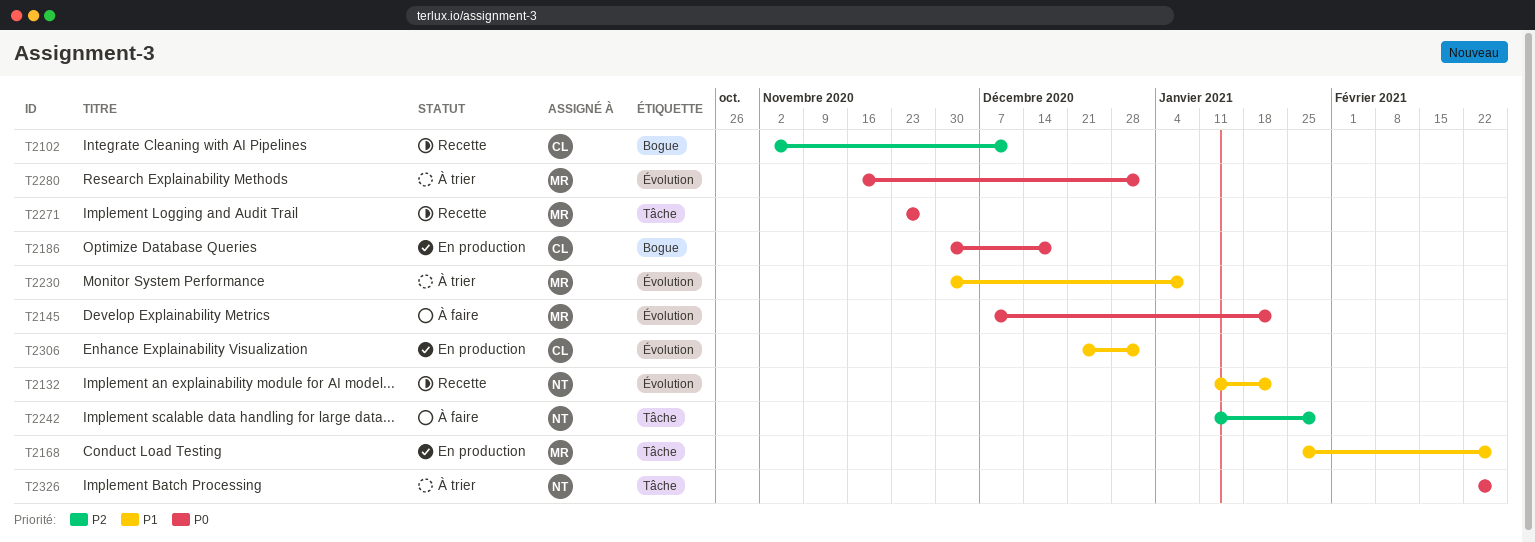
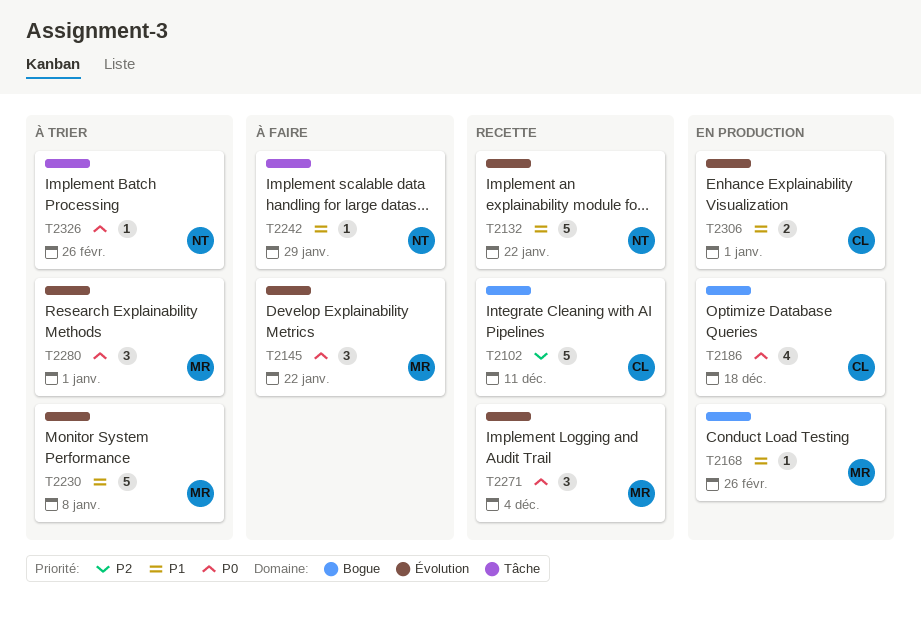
T2168, label: Tâche -> Bogue
T2242, priority: P2 -> P1
T2271, label: Tâche -> Évolution
T2271, due: Nov 27 -> Dec 4

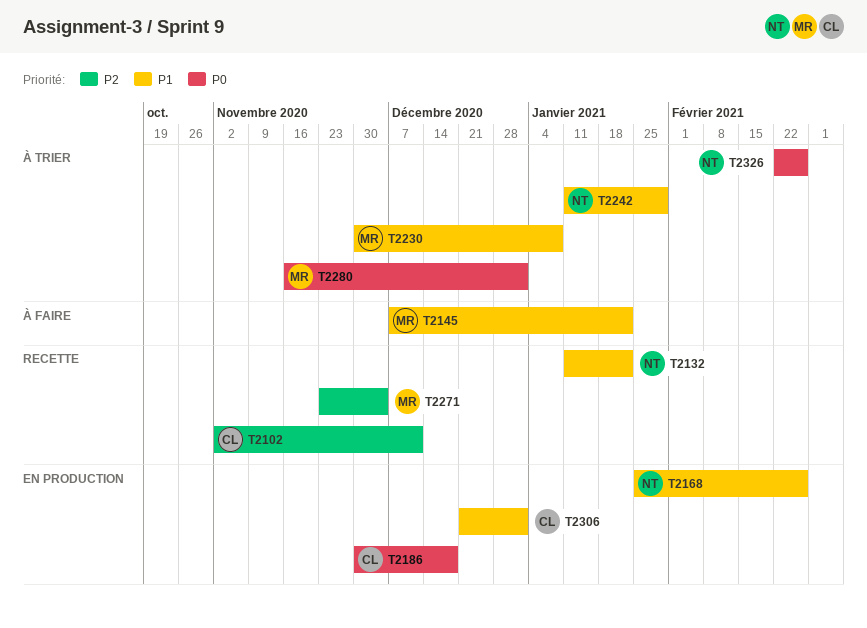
T2145, priority: P0 -> P1
T2168, owner: MR -> NT
T2242, status: À faire -> À trier
T2271, priority: P0 -> P2

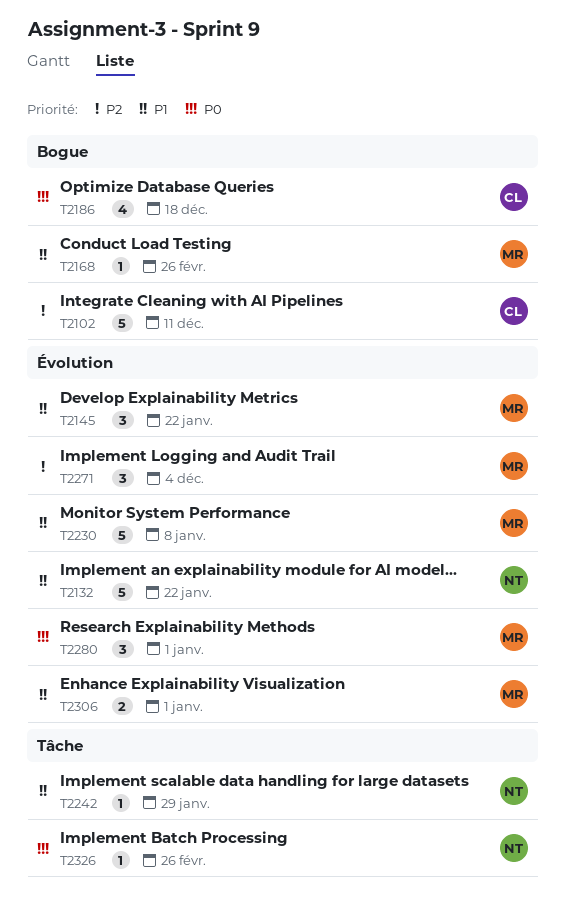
T2168, owner: NT -> MR
T2306, owner: CL -> MR

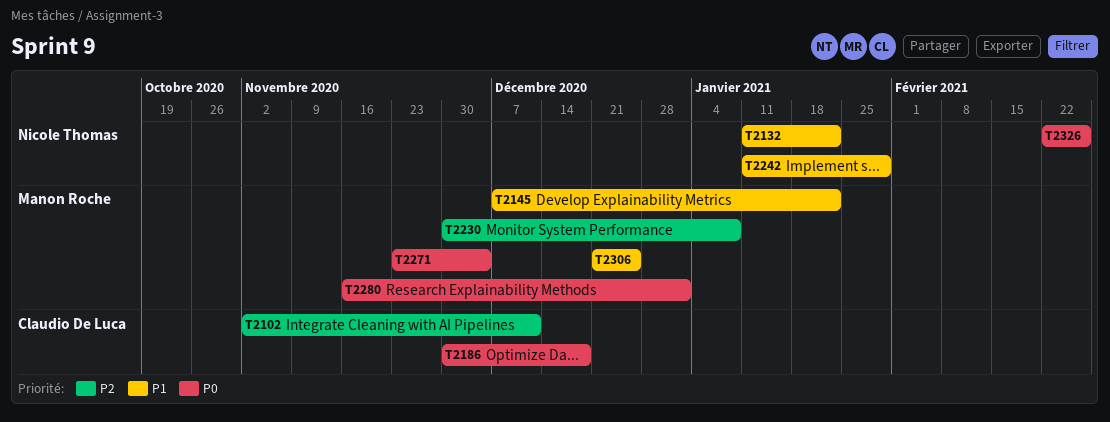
T2168: present -> none
T2230, priority: P1 -> P2
T2271, priority: P2 -> P0
T2306, due: Jan 1 -> Dec 25

